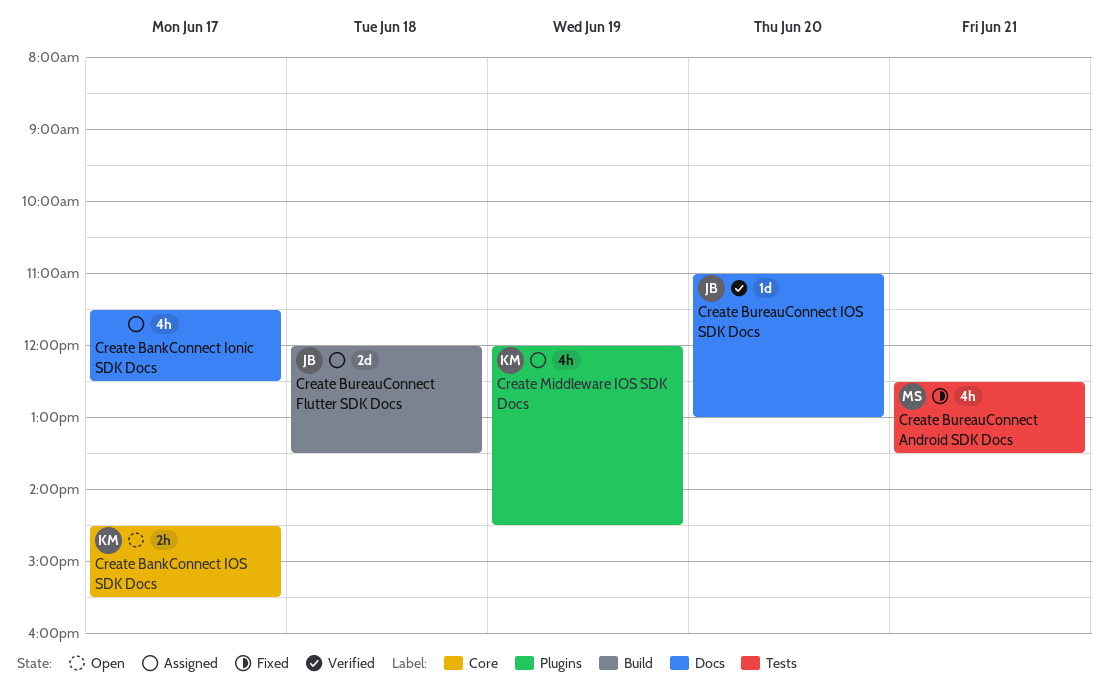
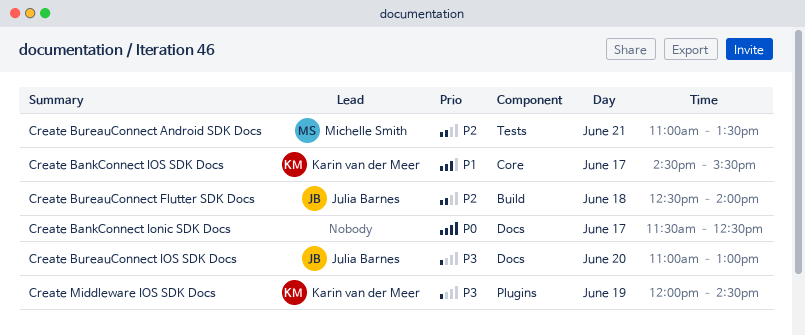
Create BureauConnect Android SDK Docs, begins: 12:30 -> 11:00
Create BureauConnect Flutter SDK Docs, begins: 12:00 -> 12:30
Create BureauConnect Flutter SDK Docs, ends: 13:30 -> 14:00

